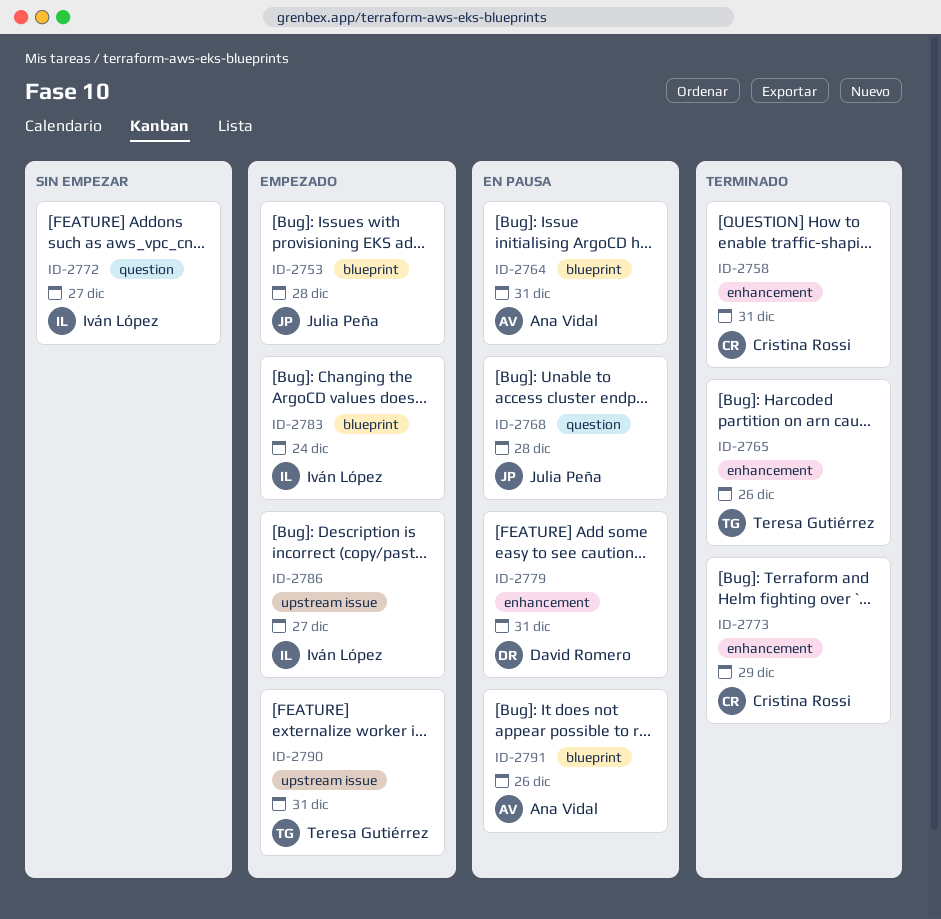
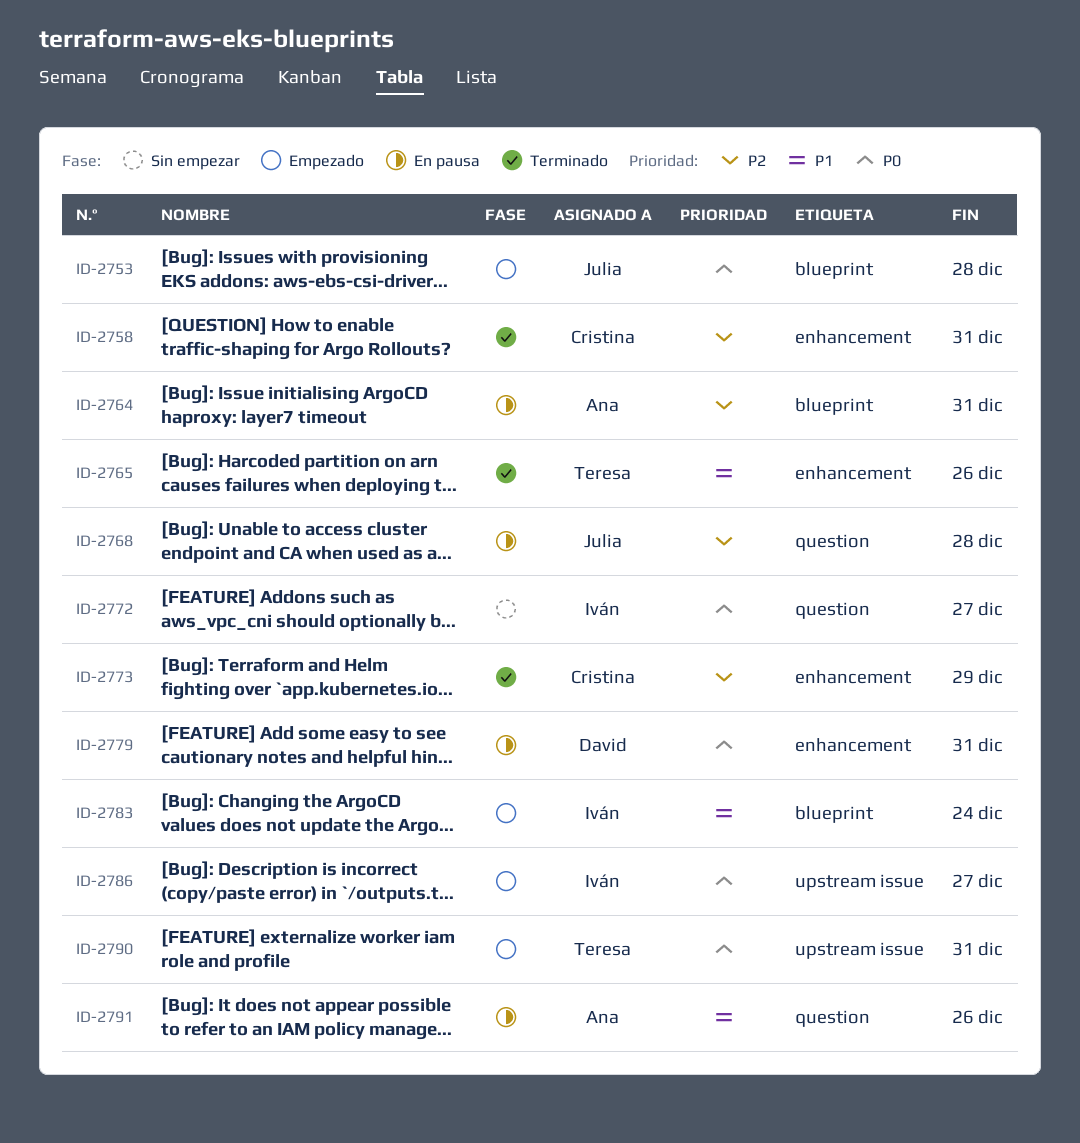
ID-2791, label: blueprint -> question

